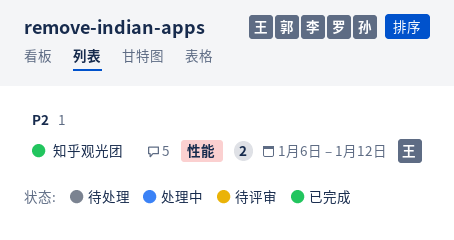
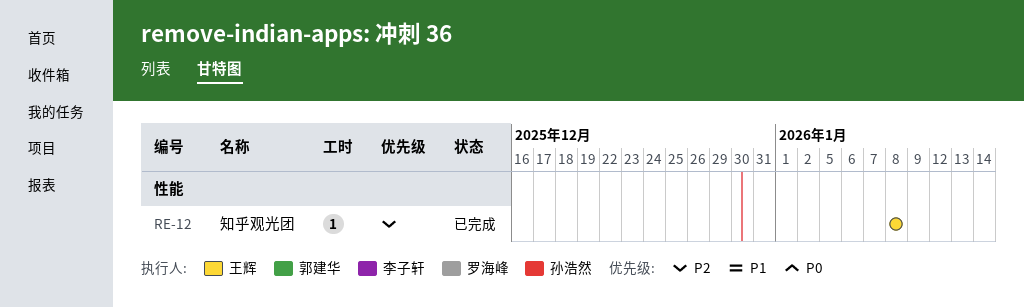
知乎观光团, estimate: 2 -> 1
知乎观光团, start: Jan 6 -> Jan 8
知乎观光团, due: Jan 12 -> Jan 8

